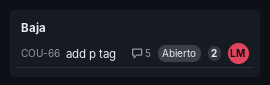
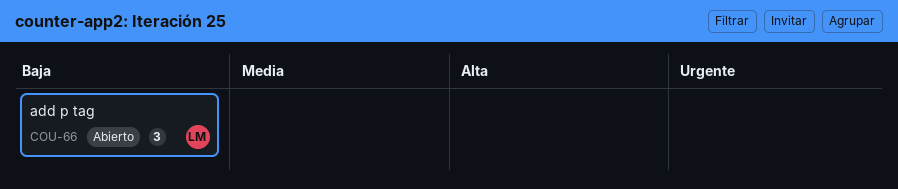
COU-66, estimate: 2 -> 3

